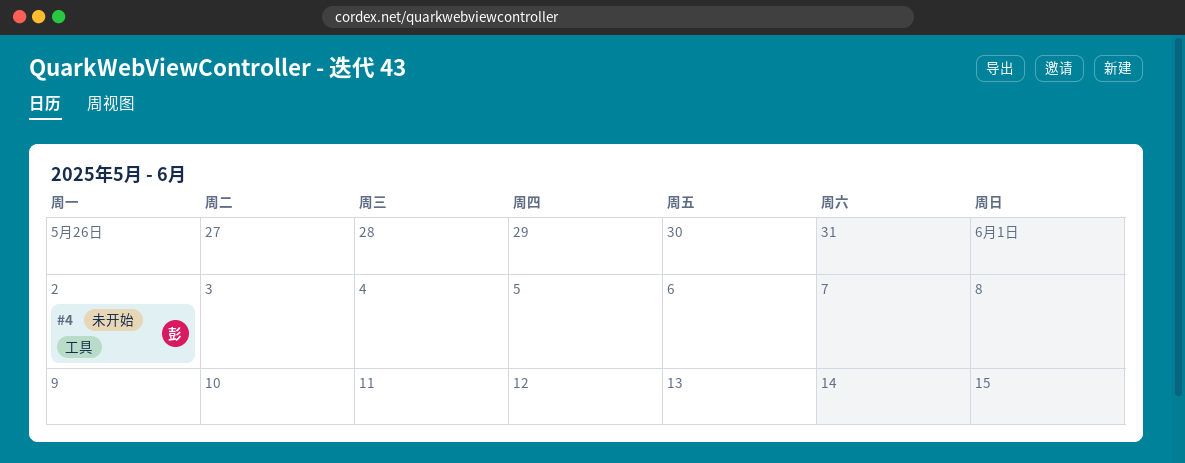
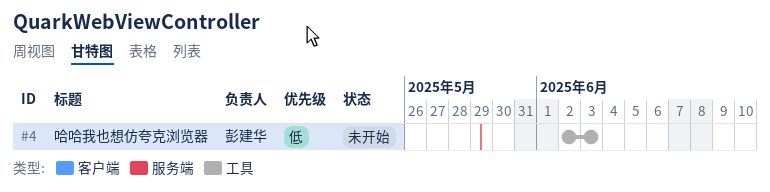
#4, due: Jun 2 -> Jun 3

